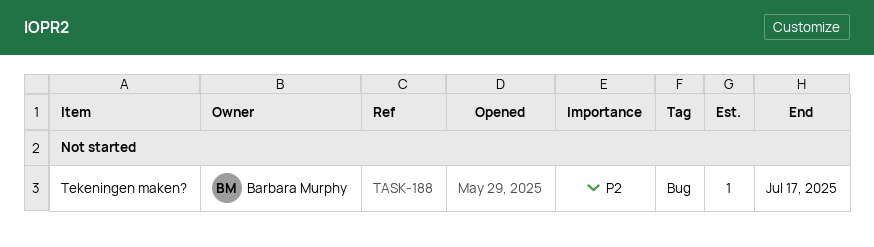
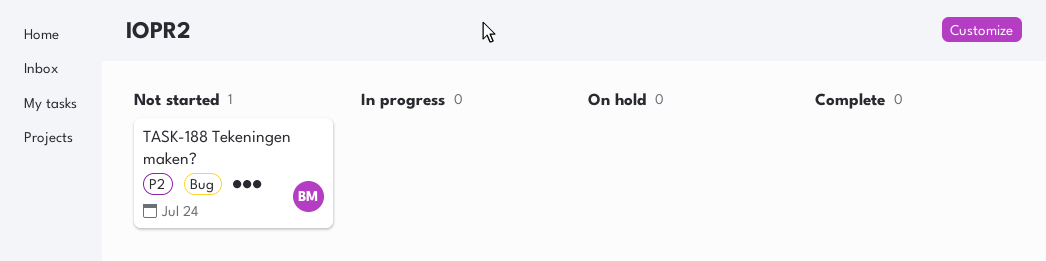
TASK-188, estimate: 1 -> 3
TASK-188, due: Jul 17 -> Jul 24

